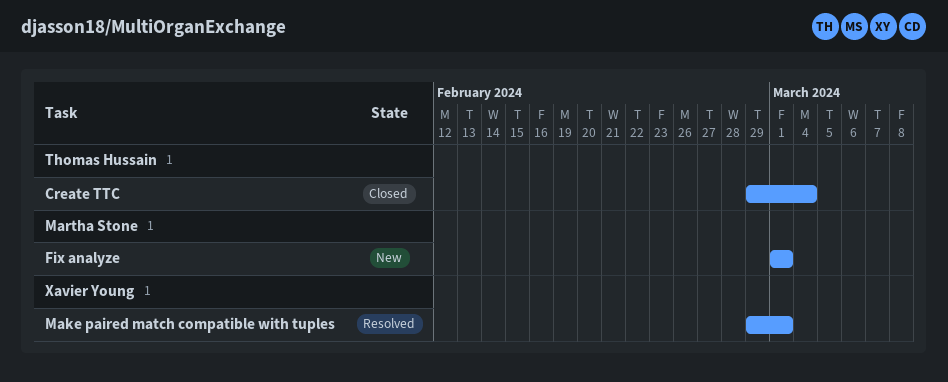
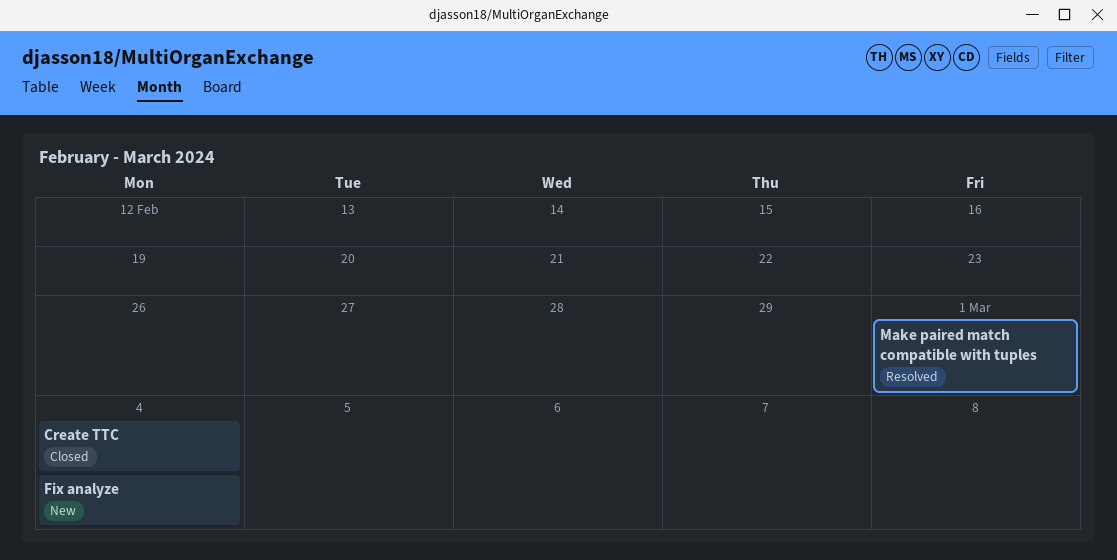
Fix analyze, due: Mar 1 -> Mar 4

